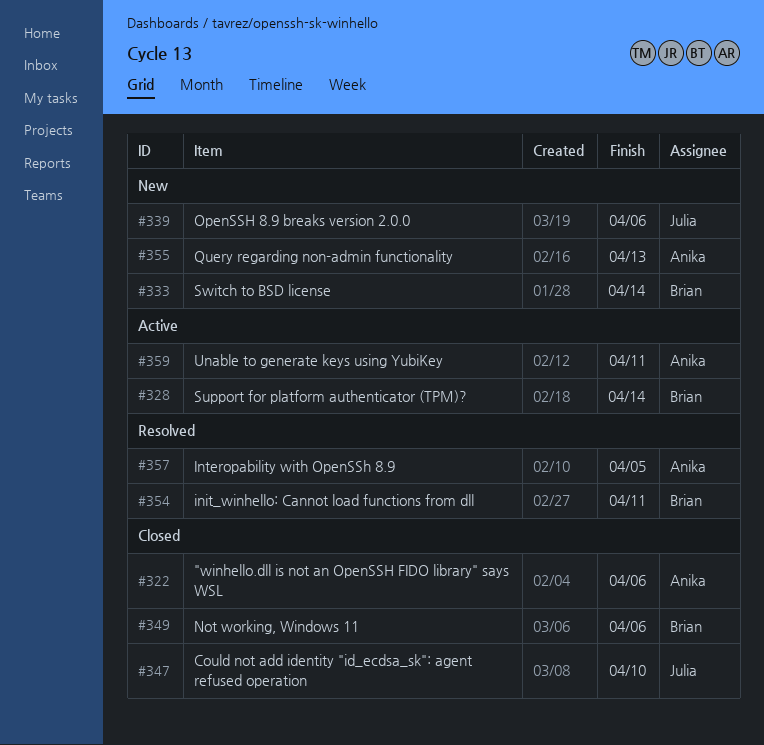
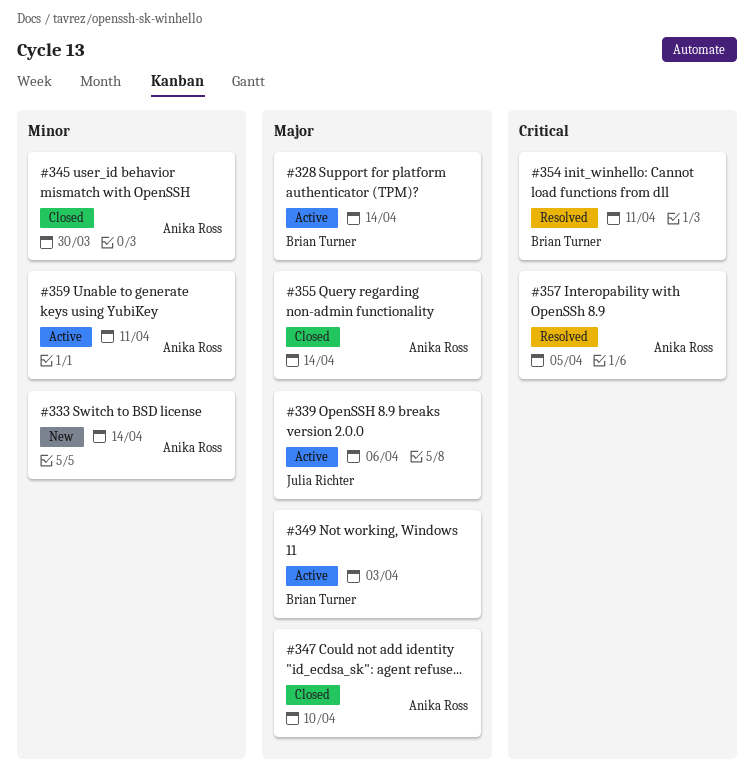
#322: present -> none
#333, owner: Brian Turner -> Anika Ross
#339, status: New -> Active
#345: none -> present
#347, owner: Julia Richter -> Anika Ross
#349, status: Closed -> Active
#349, due: Apr 6 -> Apr 3
#355, status: New -> Closed
#355, due: Apr 13 -> Apr 14

